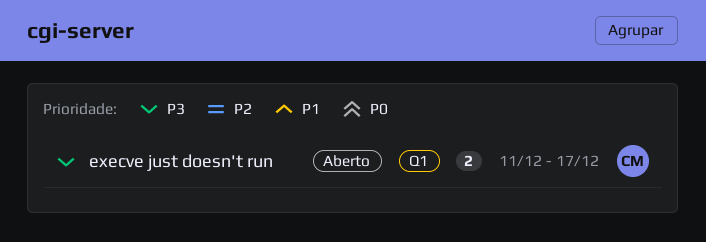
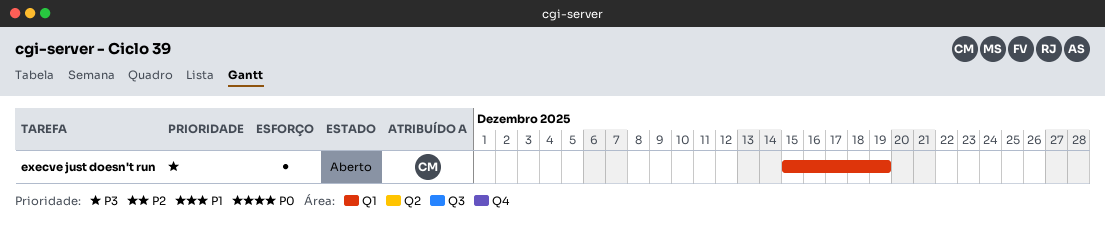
execve just doesn't run, estimate: 2 -> 1
execve just doesn't run, start: Dec 11 -> Dec 15
execve just doesn't run, due: Dec 17 -> Dec 19

